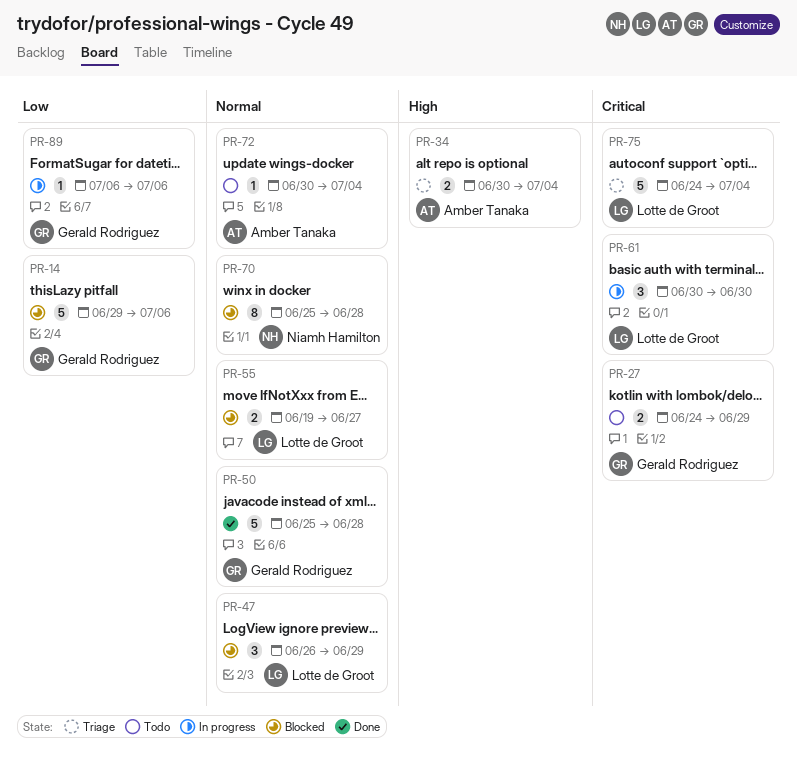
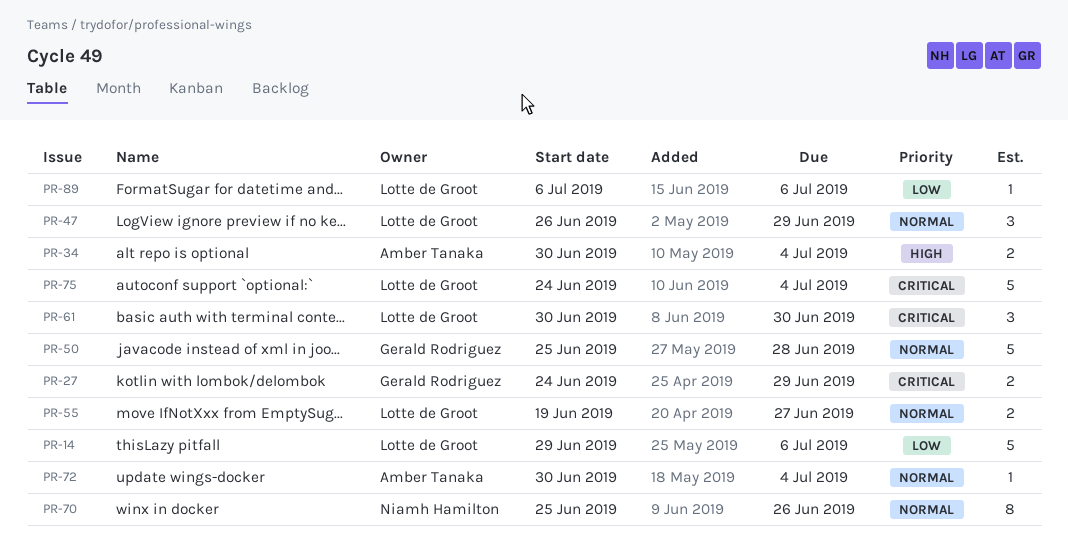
PR-14, owner: Gerald Rodriguez -> Lotte de Groot
PR-70, due: Jun 28 -> Jun 26
PR-89, owner: Gerald Rodriguez -> Lotte de Groot

